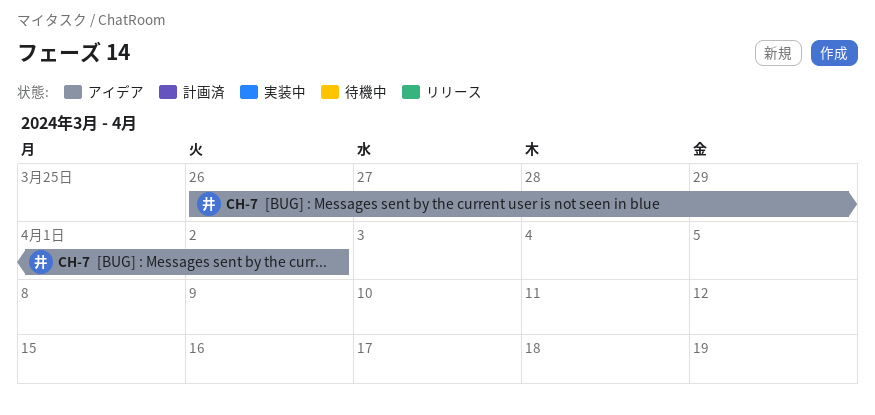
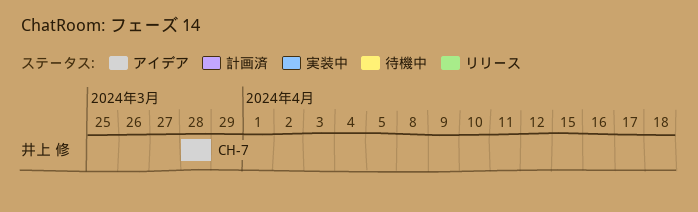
CH-7, start: Mar 26 -> Mar 28
CH-7, due: Apr 2 -> Mar 28

